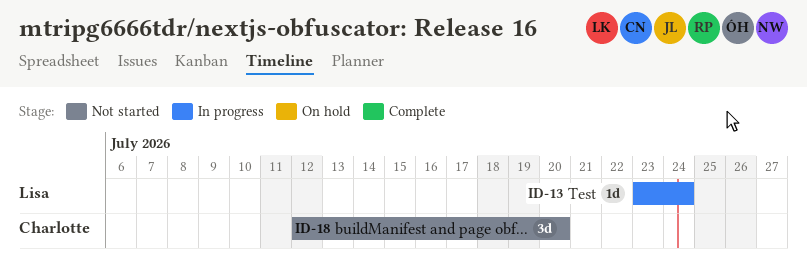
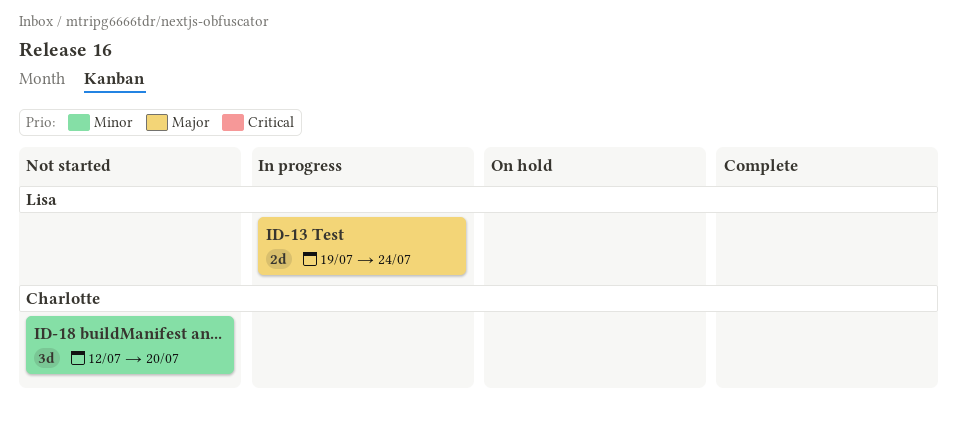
ID-13, estimate: 1d -> 2d
ID-13, start: Jul 23 -> Jul 19

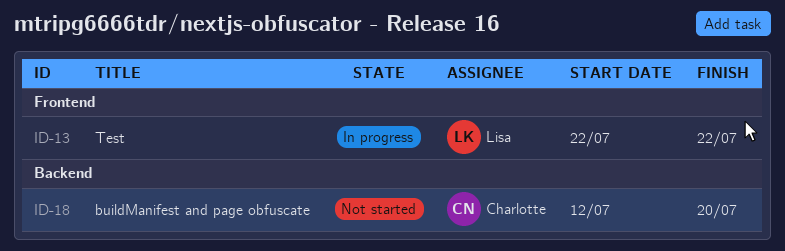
ID-13, start: Jul 19 -> Jul 22
ID-13, due: Jul 24 -> Jul 22

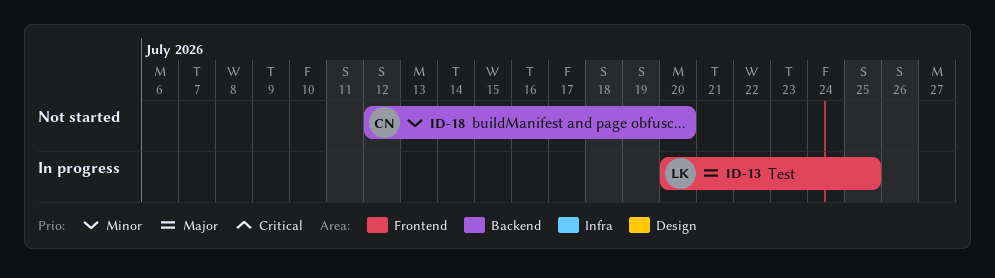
ID-13, start: Jul 22 -> Jul 20
ID-13, due: Jul 22 -> Jul 25

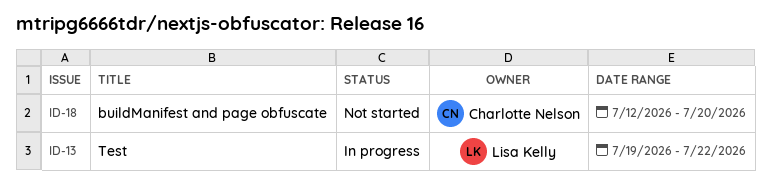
ID-13, start: Jul 20 -> Jul 19
ID-13, due: Jul 25 -> Jul 22

